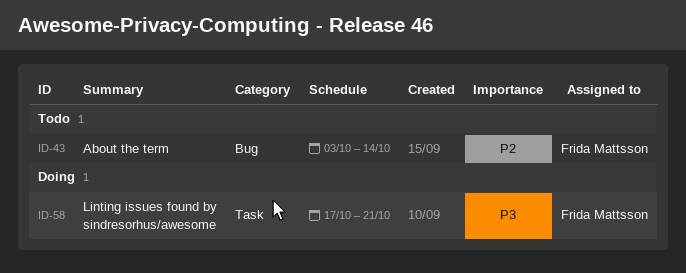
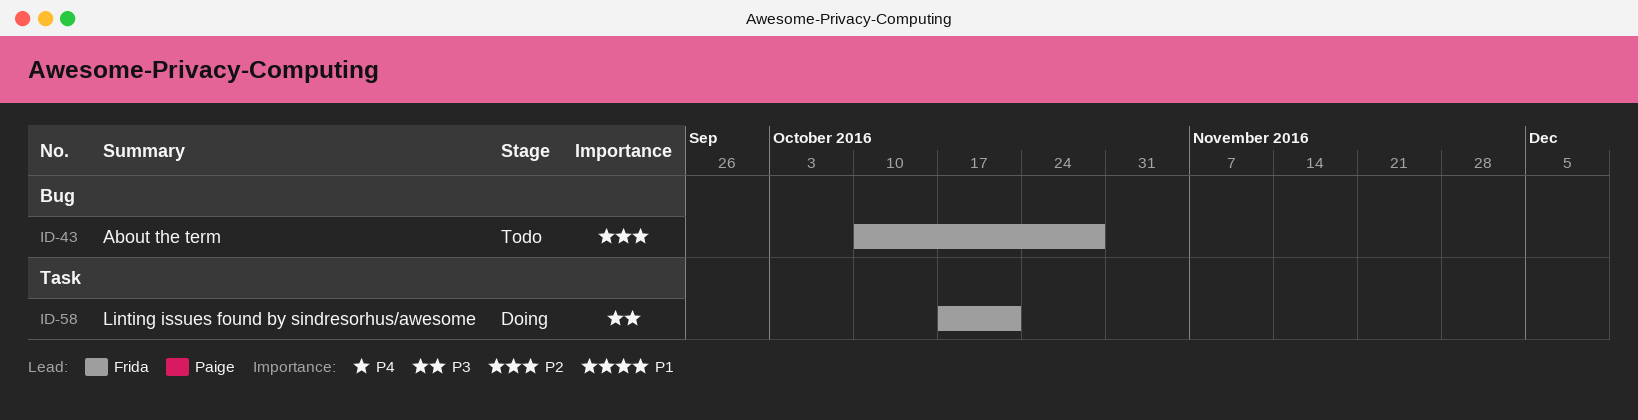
ID-43, start: Oct 3 -> Oct 10
ID-43, due: Oct 14 -> Oct 28

